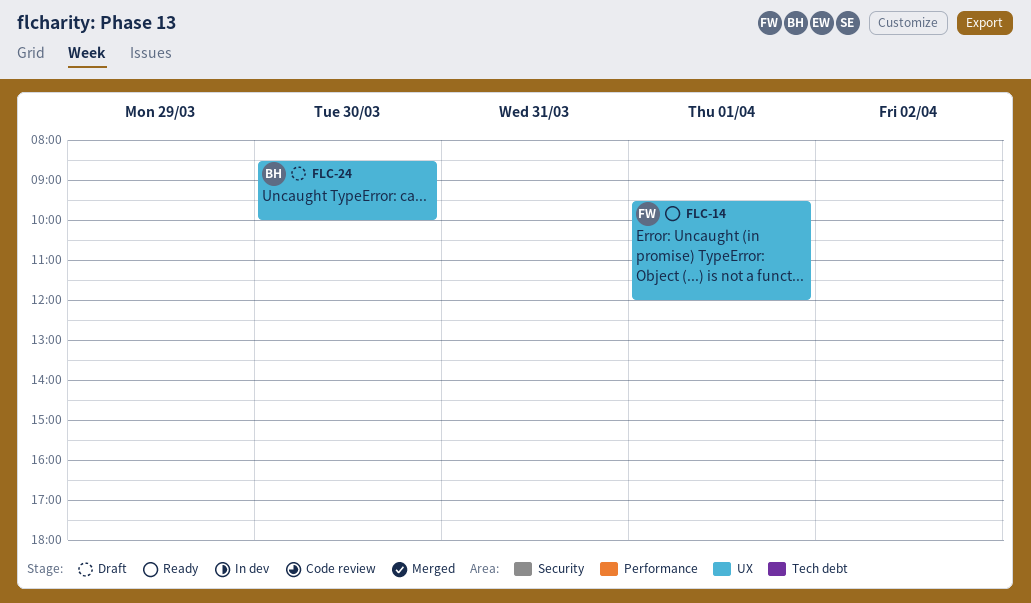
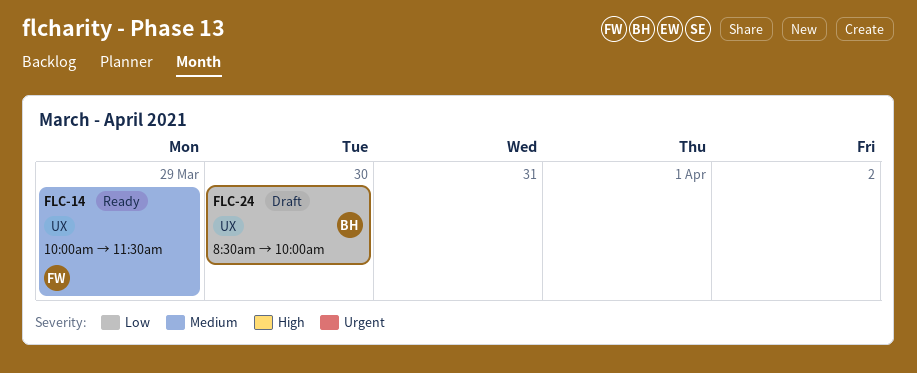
FLC-14, day: Apr 1 -> Mar 29
FLC-14, begins: 09:30 -> 10:00
FLC-14, ends: 12:00 -> 11:30

